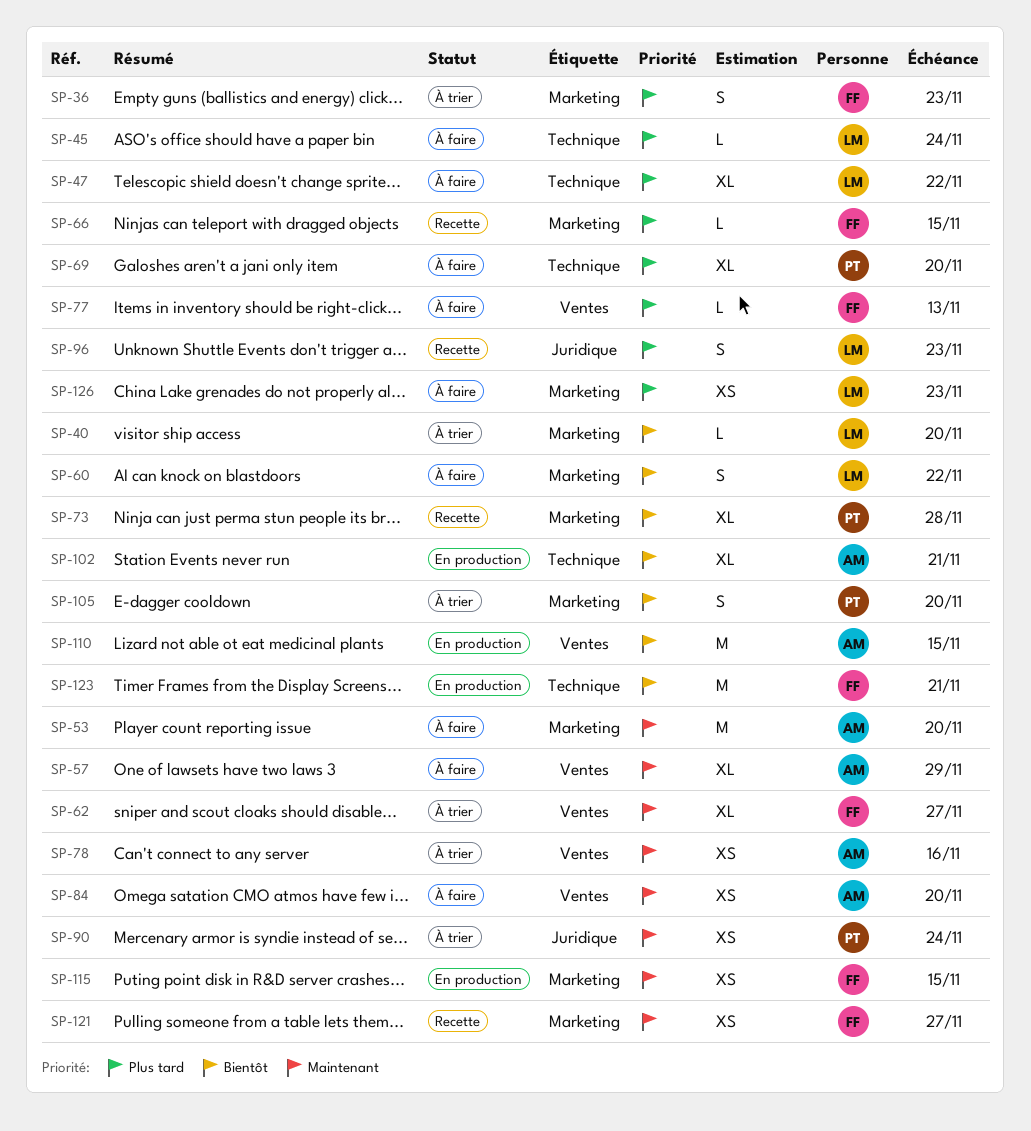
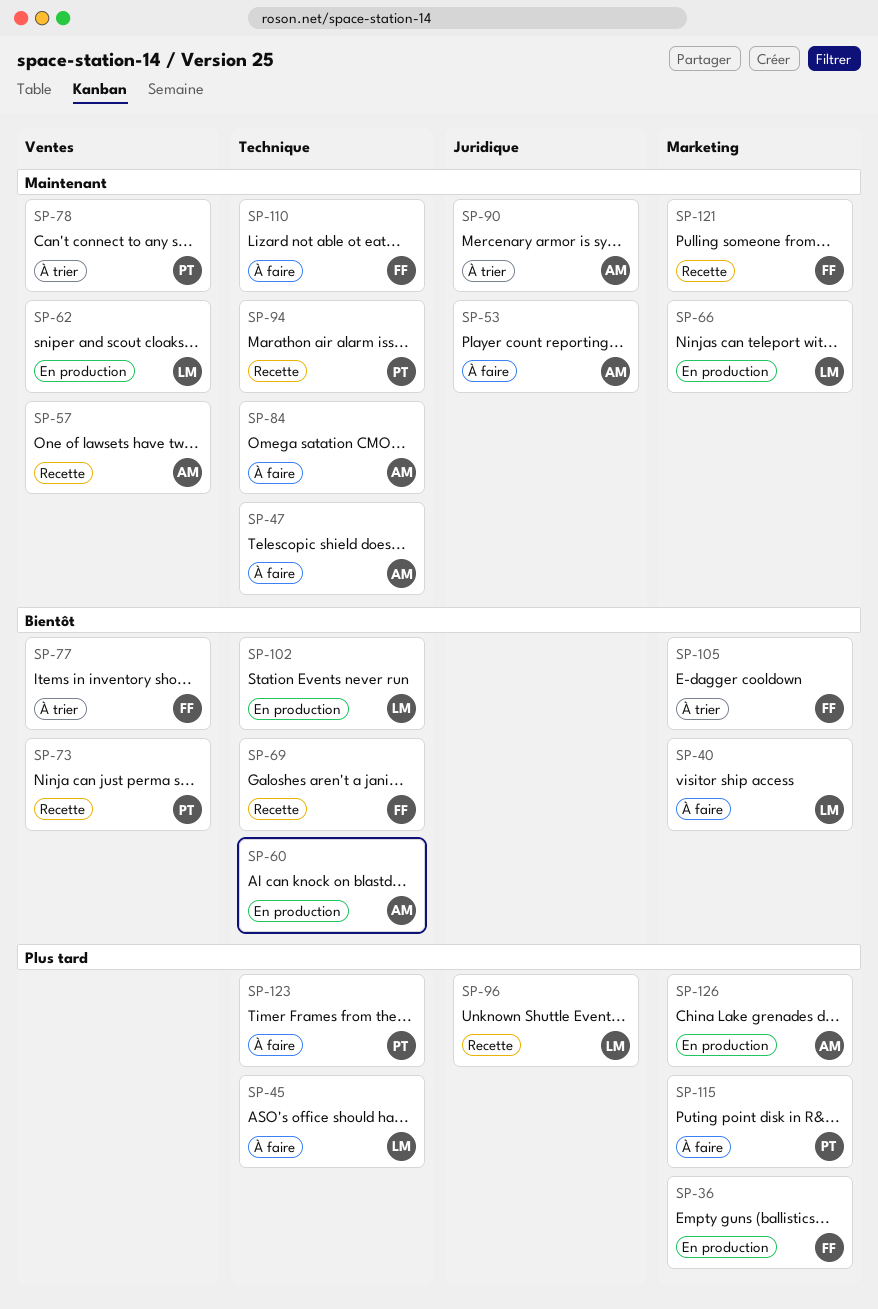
SP-36, status: À trier -> En production
SP-40, status: À trier -> À faire
SP-47, owner: LM -> AM
SP-47, priority: Plus tard -> Maintenant
SP-53, label: Marketing -> Juridique
SP-57, status: À faire -> Recette
SP-60, status: À faire -> En production
SP-60, owner: LM -> AM
SP-60, label: Marketing -> Technique
SP-62, status: À trier -> En production
SP-62, owner: FF -> LM
SP-66, status: Recette -> En production
SP-66, owner: FF -> LM
SP-66, priority: Plus tard -> Maintenant
SP-69, status: À faire -> Recette
SP-69, owner: PT -> FF
SP-69, priority: Plus tard -> Bientôt
SP-73, label: Marketing -> Ventes
SP-77, status: À faire -> À trier
SP-77, priority: Plus tard -> Bientôt
SP-78, owner: AM -> PT
SP-84, label: Ventes -> Technique
SP-90, owner: PT -> AM
SP-94: none -> present
SP-102, owner: AM -> LM
SP-105, owner: PT -> FF
SP-110, status: En production -> À faire
SP-110, owner: AM -> FF
SP-110, priority: Bientôt -> Maintenant
SP-110, label: Ventes -> Technique
SP-115, status: En production -> À faire
SP-115, owner: FF -> PT
SP-115, priority: Maintenant -> Plus tard
SP-123, status: En production -> À faire
SP-123, owner: FF -> PT
SP-123, priority: Bientôt -> Plus tard
SP-126, status: À faire -> En production
SP-126, owner: LM -> AM

